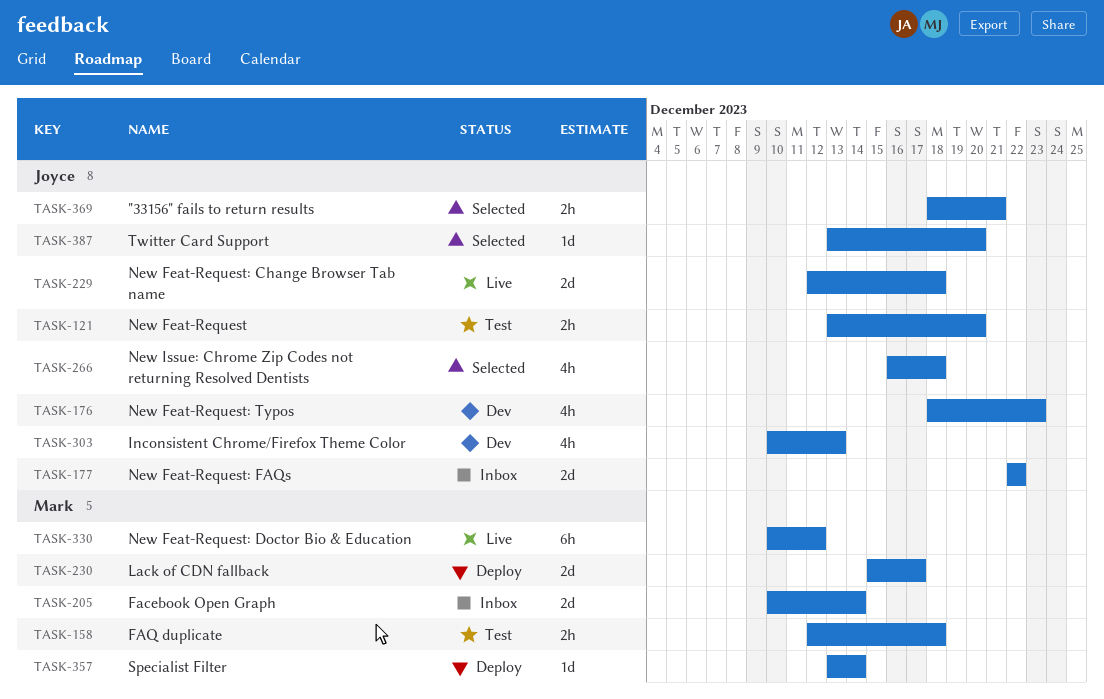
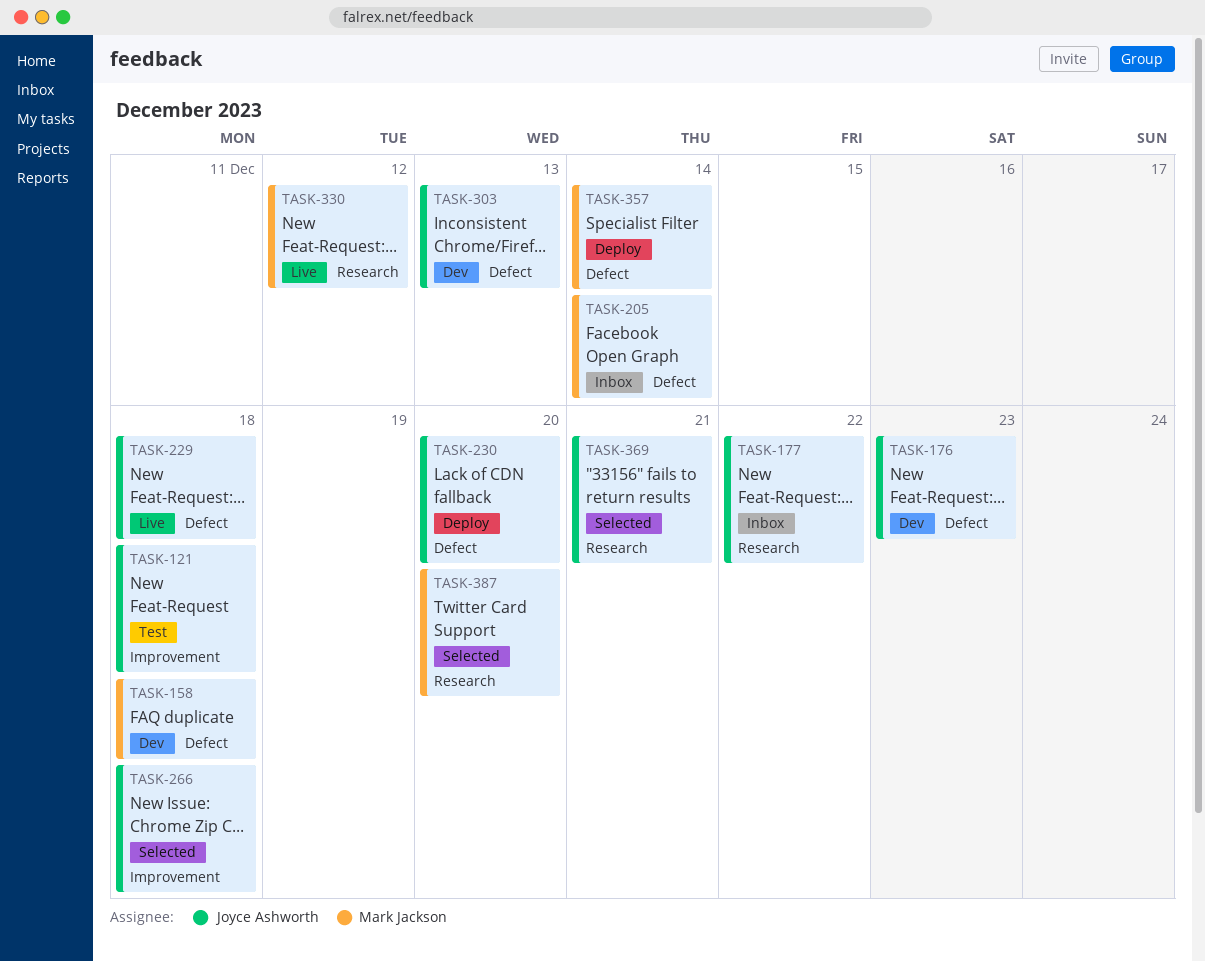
TASK-121, due: Dec 20 -> Dec 18
TASK-158, status: Test -> Dev
TASK-230, owner: Mark Jackson -> Joyce Ashworth
TASK-230, due: Dec 17 -> Dec 20
TASK-387, owner: Joyce Ashworth -> Mark Jackson

